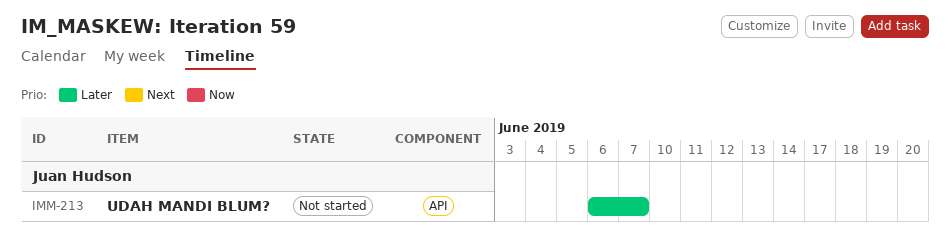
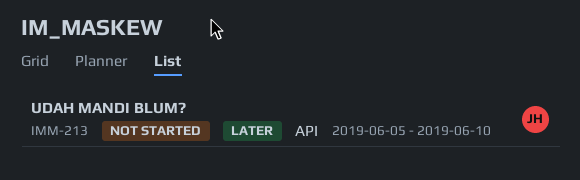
IMM-213, start: Jun 6 -> Jun 5
IMM-213, due: Jun 7 -> Jun 10

